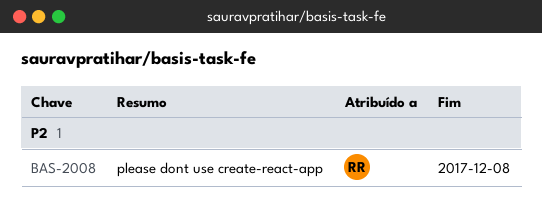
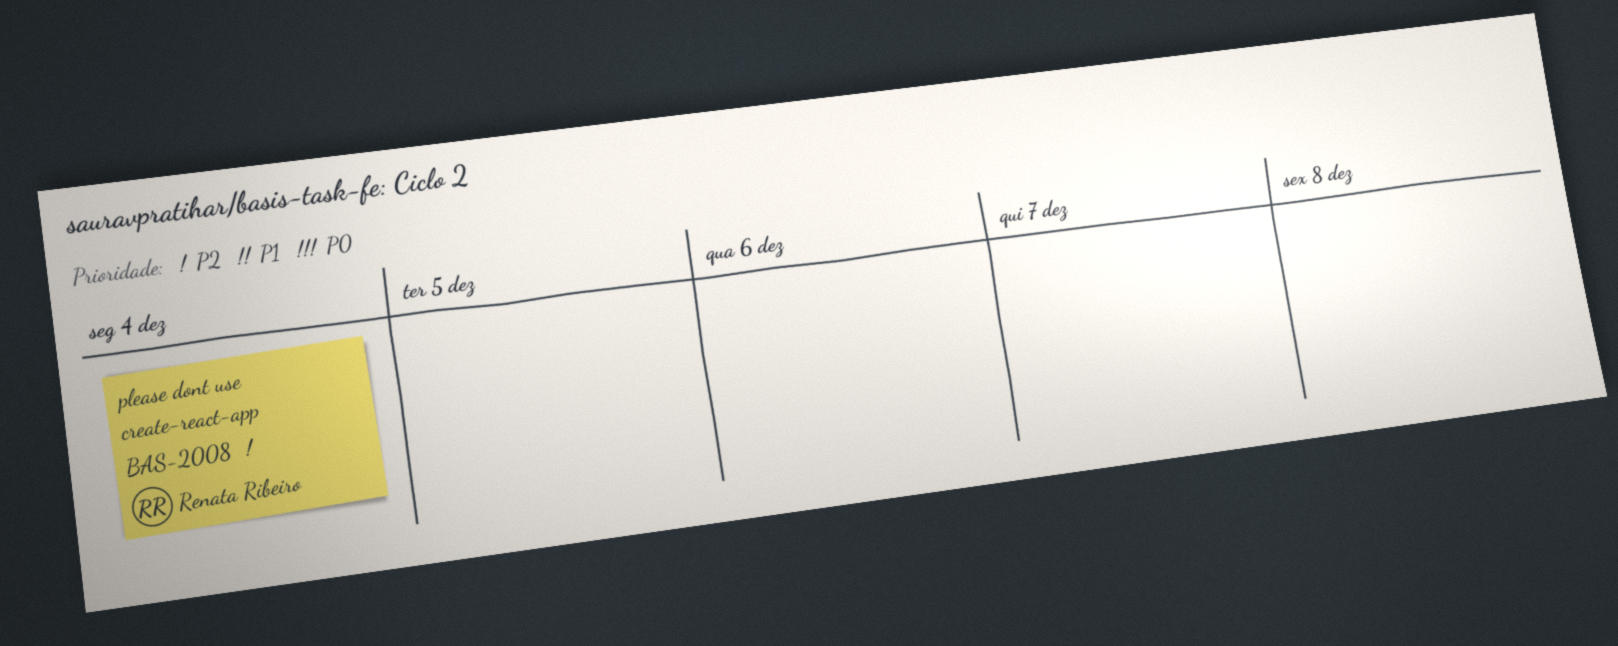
BAS-2008, due: Dec 8 -> Dec 4

